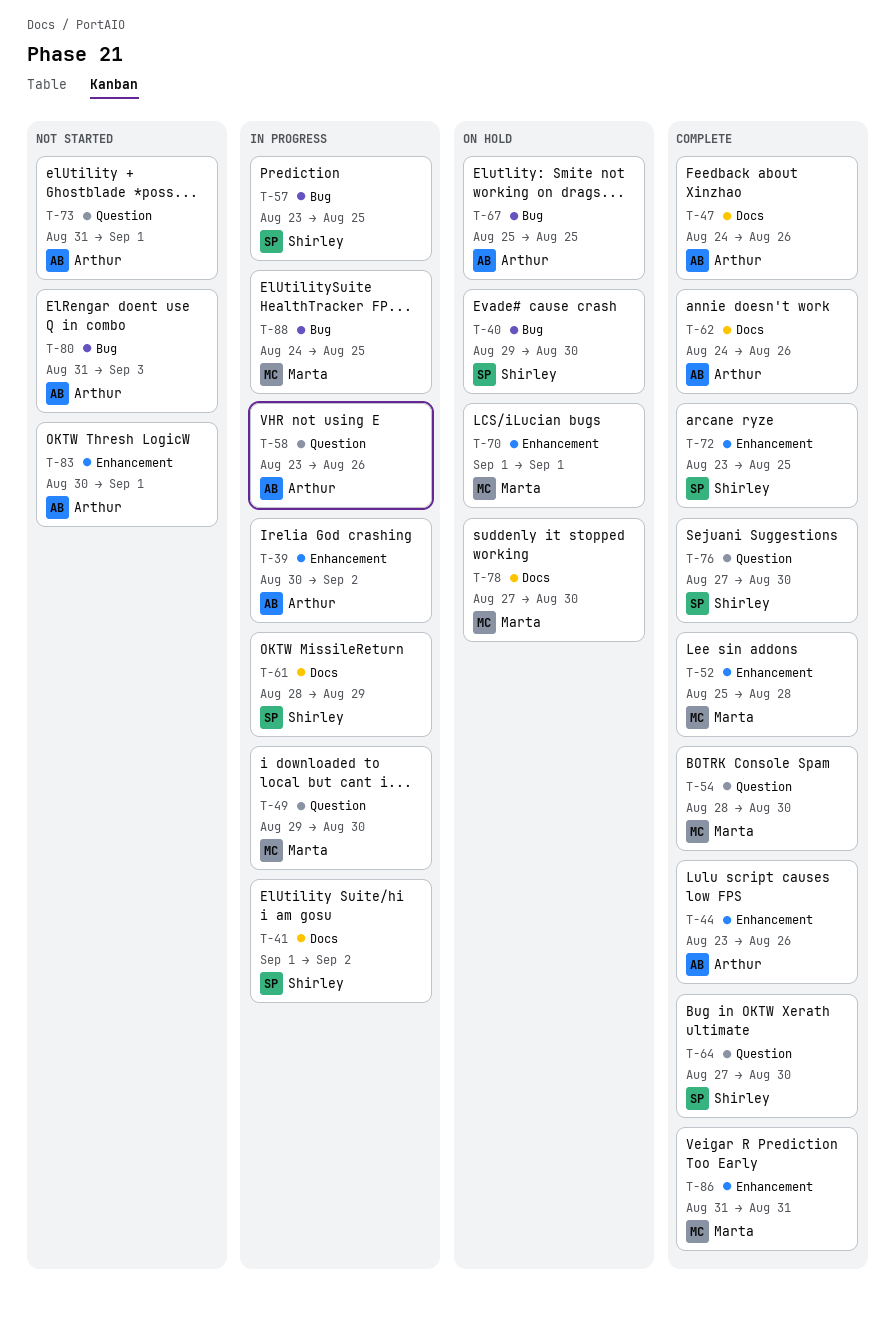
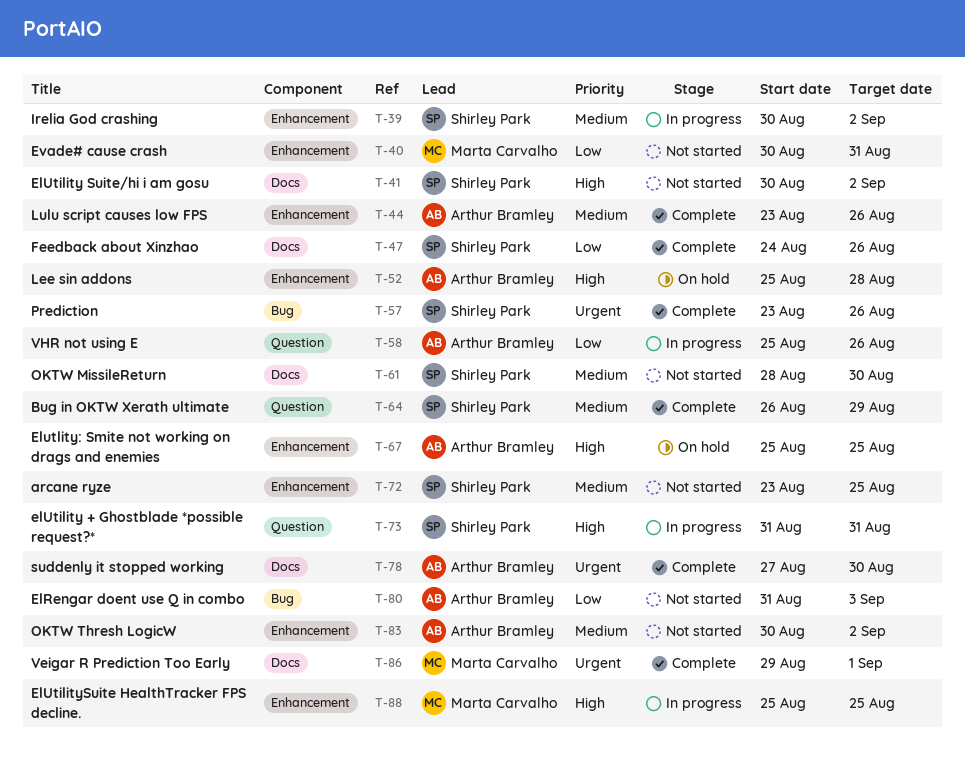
T-39, owner: Arthur Bramley -> Shirley Park
T-40, status: On hold -> Not started
T-40, owner: Shirley Park -> Marta Carvalho
T-40, label: Bug -> Enhancement
T-40, start: Aug 29 -> Aug 30
T-40, due: Aug 30 -> Aug 31
T-41, status: In progress -> Not started
T-41, start: Sep 1 -> Aug 30
T-47, owner: Arthur Bramley -> Shirley Park
T-49: present -> none
T-52, status: Complete -> On hold
T-52, owner: Marta Carvalho -> Arthur Bramley
T-54: present -> none
T-57, status: In progress -> Complete
T-57, due: Aug 25 -> Aug 26
T-58, start: Aug 23 -> Aug 25
T-61, status: In progress -> Not started
T-61, due: Aug 29 -> Aug 30
T-62: present -> none
T-64, start: Aug 27 -> Aug 26
T-64, due: Aug 30 -> Aug 29
T-67, label: Bug -> Enhancement
T-70: present -> none
T-72, status: Complete -> Not started
T-73, status: Not started -> In progress
T-73, owner: Arthur Bramley -> Shirley Park
T-73, due: Sep 1 -> Aug 31
T-76: present -> none
T-78, status: On hold -> Complete
T-78, owner: Marta Carvalho -> Arthur Bramley
T-83, due: Sep 1 -> Sep 2
T-86, label: Enhancement -> Docs
T-86, start: Aug 31 -> Aug 29
T-86, due: Aug 31 -> Sep 1
T-88, label: Bug -> Enhancement
T-88, start: Aug 24 -> Aug 25

